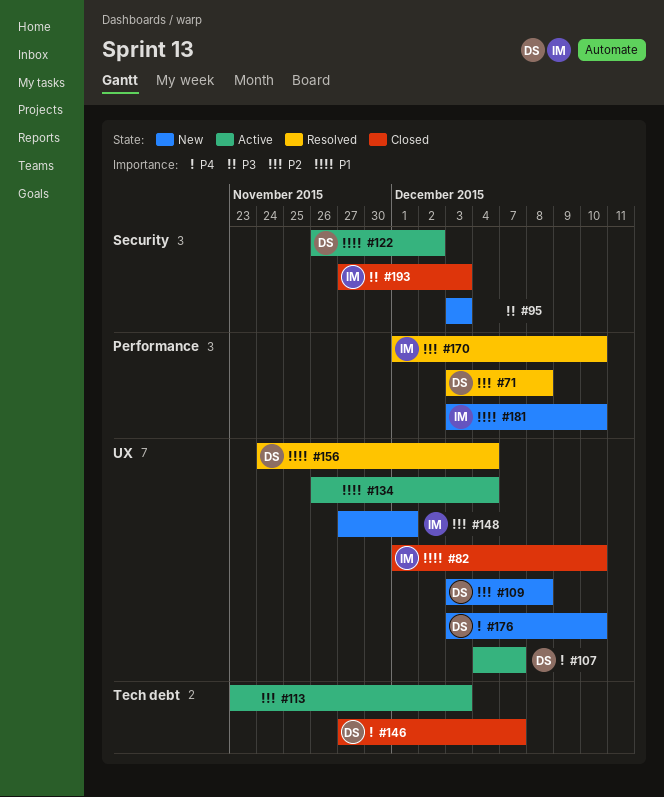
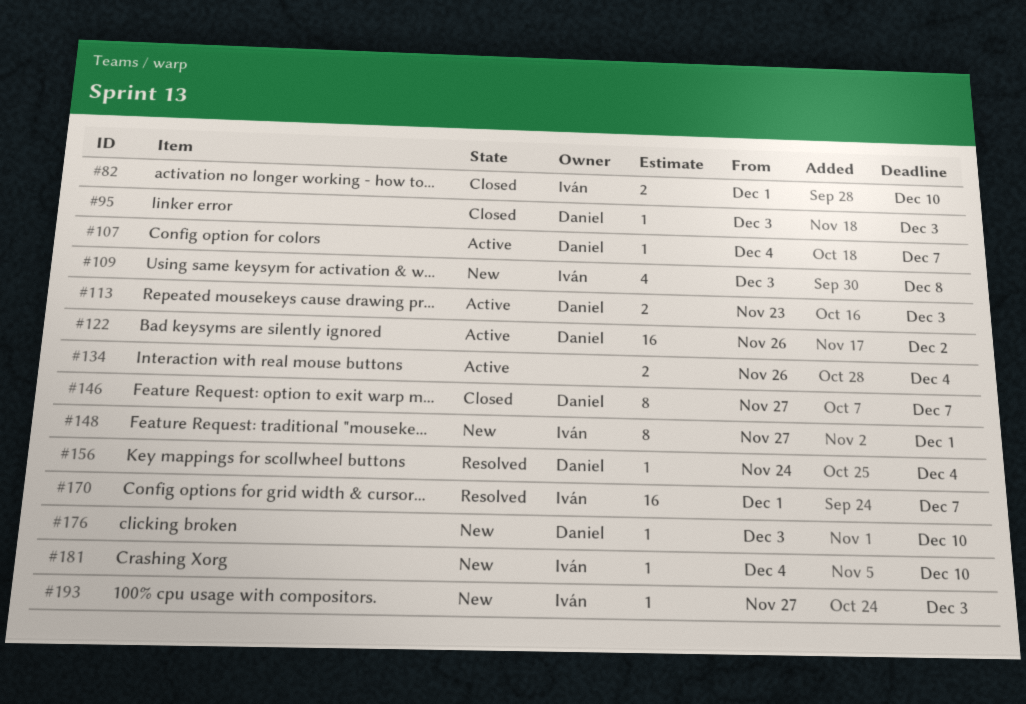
#71: present -> none
#95, status: New -> Closed
#95, owner: none -> Daniel
#109, owner: Daniel -> Iván
#113, owner: none -> Daniel
#170, due: Dec 10 -> Dec 7
#181, start: Dec 3 -> Dec 4
#193, status: Closed -> New

